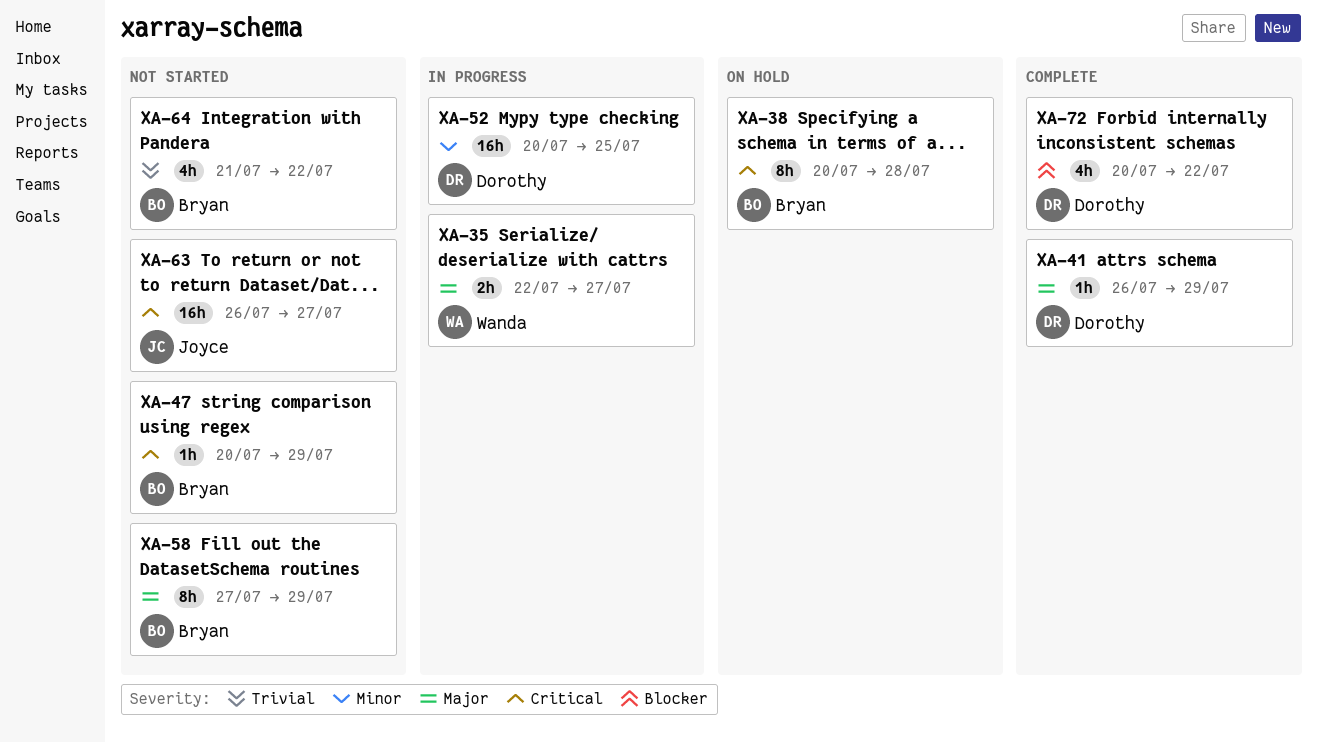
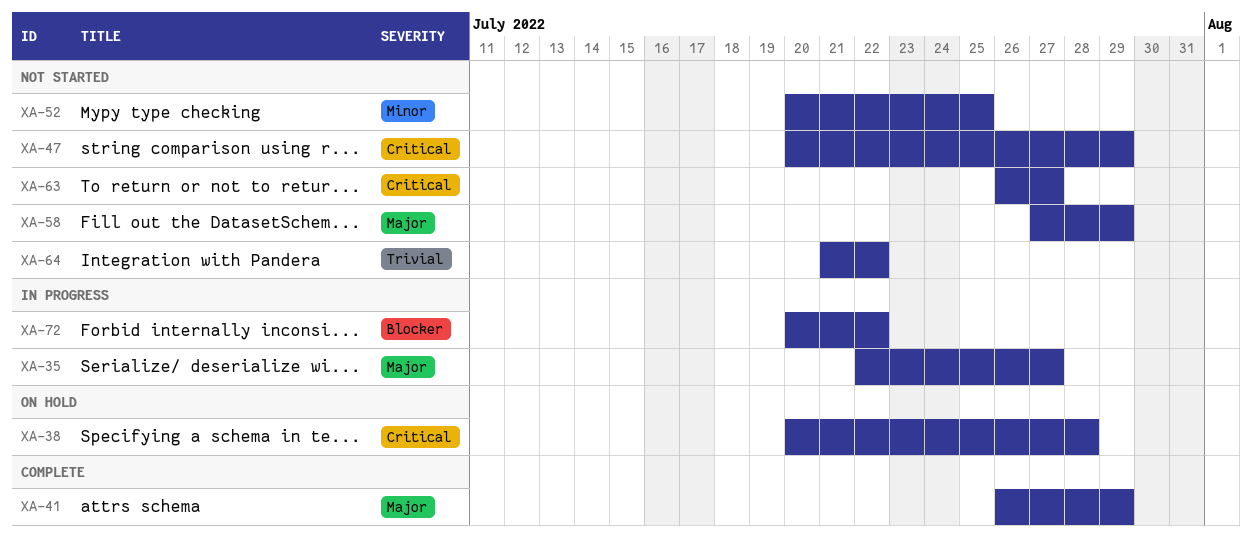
XA-52, status: In progress -> Not started
XA-72, status: Complete -> In progress

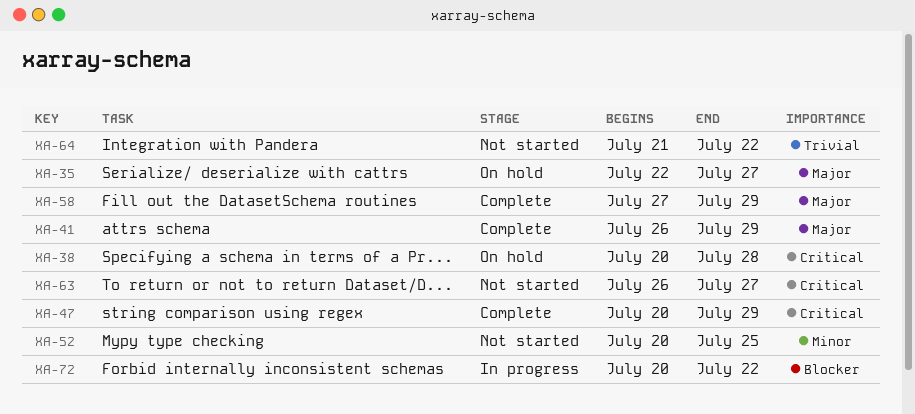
XA-35, status: In progress -> On hold
XA-47, status: Not started -> Complete
XA-58, status: Not started -> Complete

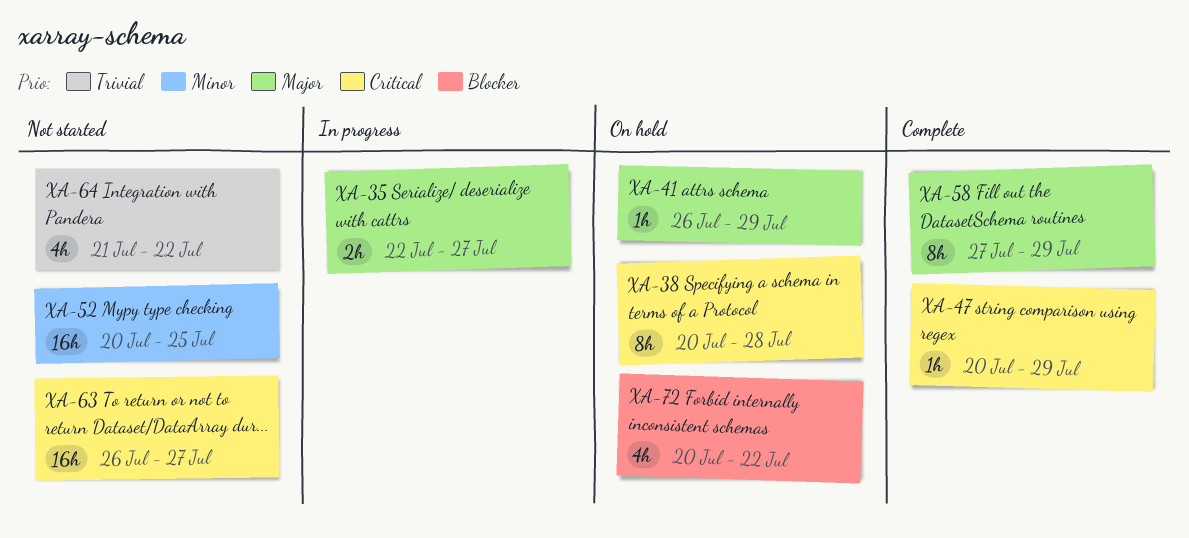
XA-35, status: On hold -> In progress
XA-41, status: Complete -> On hold
XA-72, status: In progress -> On hold

